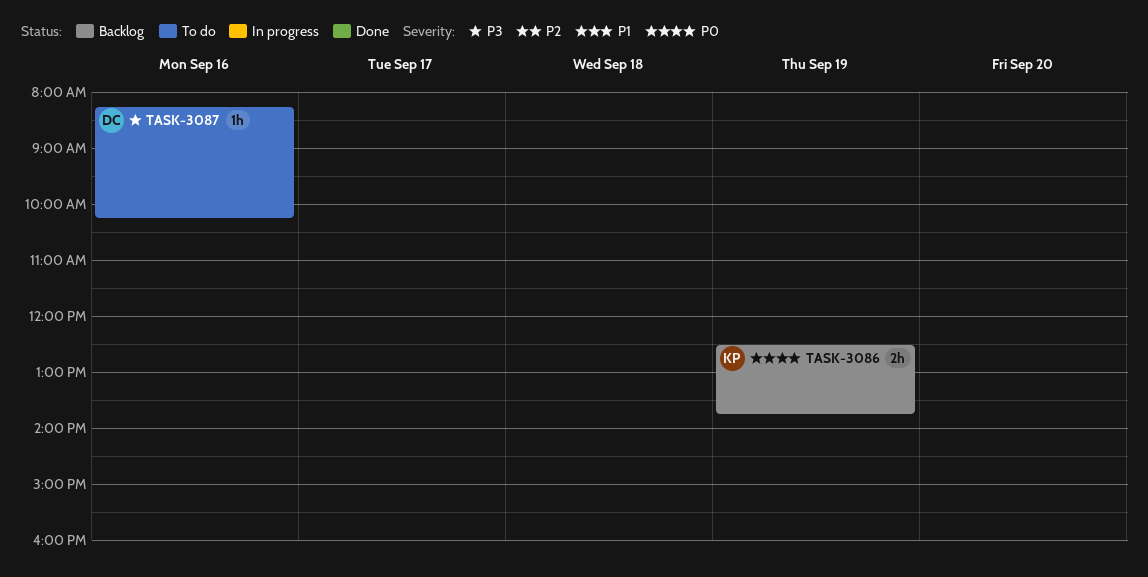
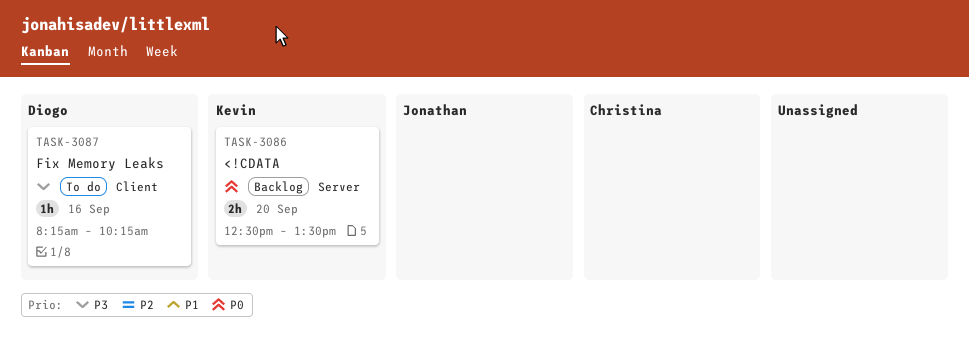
TASK-3086, day: Sep 19 -> Sep 20
TASK-3086, ends: 13:45 -> 13:30

